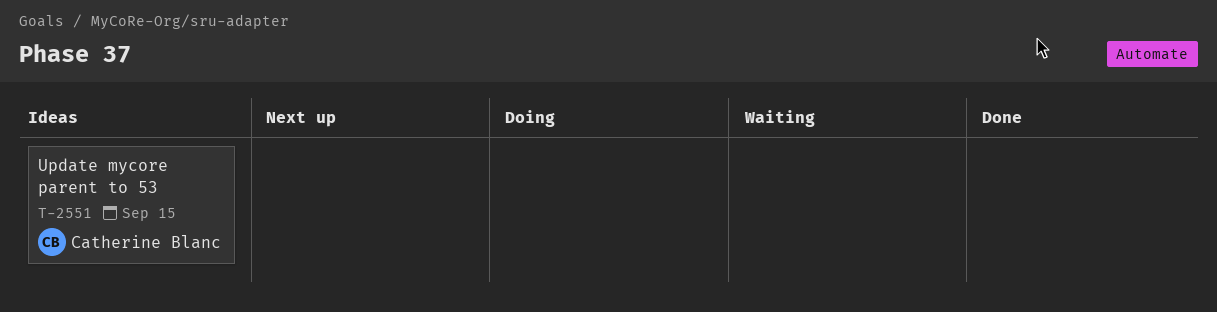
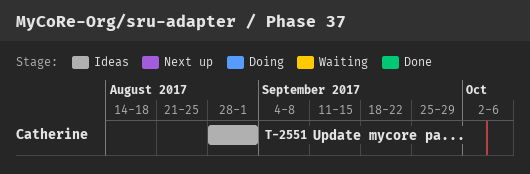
T-2551, due: Sep 15 -> Sep 1

